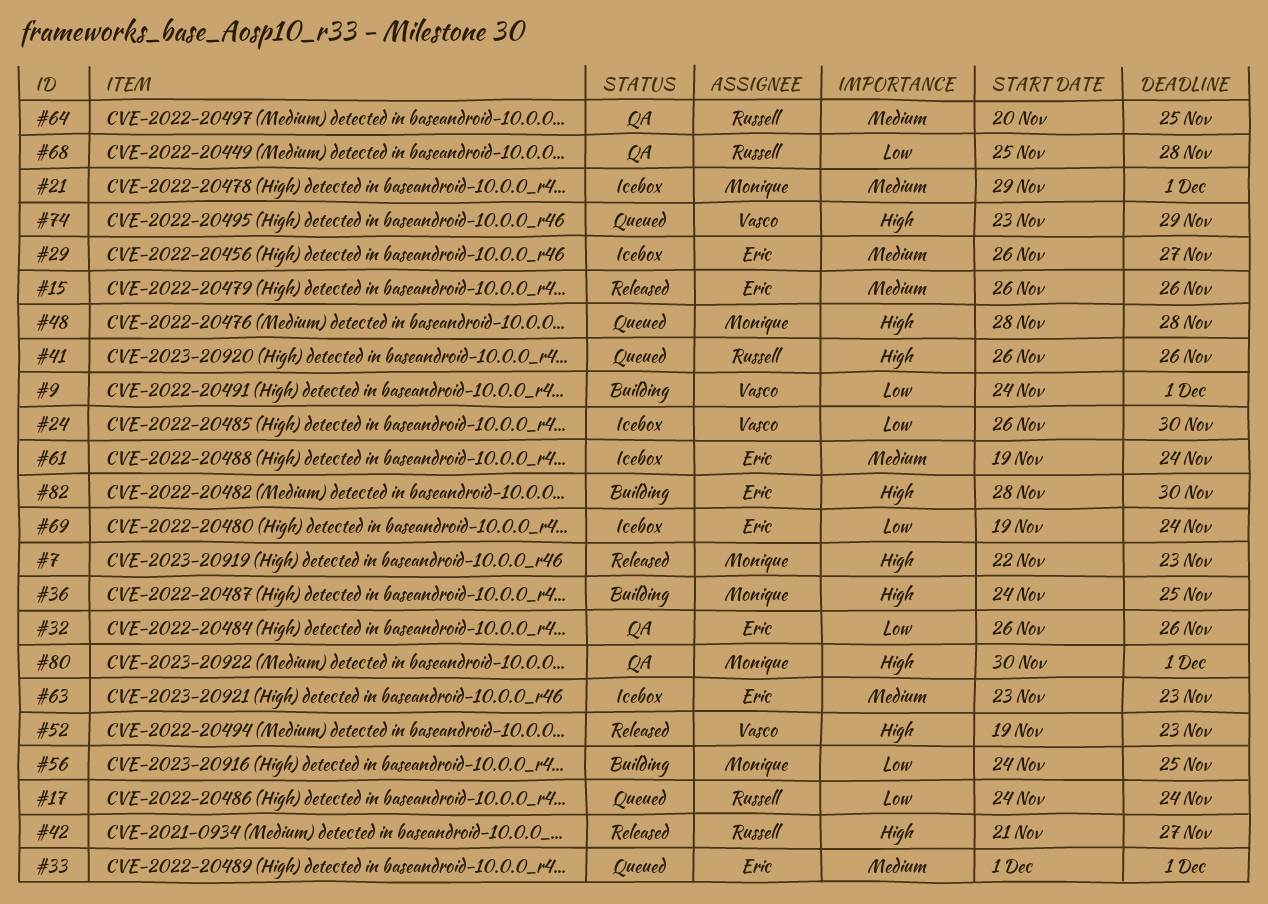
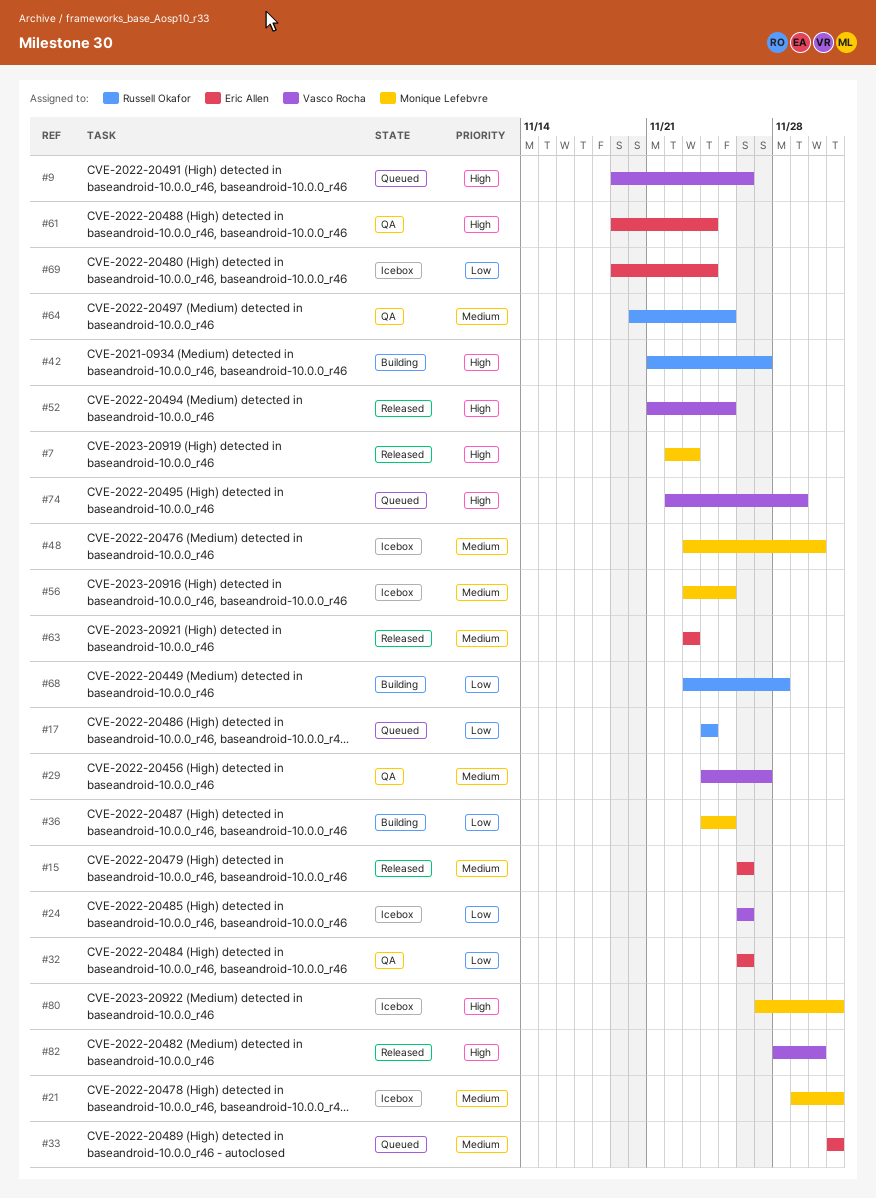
#9, status: Building -> Queued
#9, priority: Low -> High
#9, start: Nov 24 -> Nov 19
#9, due: Dec 1 -> Nov 26
#24, due: Nov 30 -> Nov 26
#29, status: Icebox -> QA
#29, owner: Eric Allen -> Vasco Rocha
#29, start: Nov 26 -> Nov 24
#36, priority: High -> Low
#41: present -> none
#42, status: Released -> Building
#48, status: Queued -> Icebox
#48, priority: High -> Medium
#48, start: Nov 28 -> Nov 23
#48, due: Nov 28 -> Nov 30
#52, start: Nov 19 -> Nov 21
#52, due: Nov 23 -> Nov 25
#56, status: Building -> Icebox
#56, priority: Low -> Medium
#56, start: Nov 24 -> Nov 23
#61, status: Icebox -> QA
#61, priority: Medium -> High
#63, status: Icebox -> Released
#68, status: QA -> Building
#68, start: Nov 25 -> Nov 23
#74, start: Nov 23 -> Nov 22
#80, status: QA -> Icebox
#80, start: Nov 30 -> Nov 27
#82, status: Building -> Released
#82, owner: Eric Allen -> Vasco Rocha

